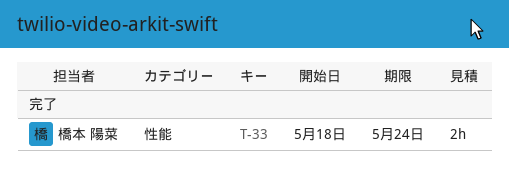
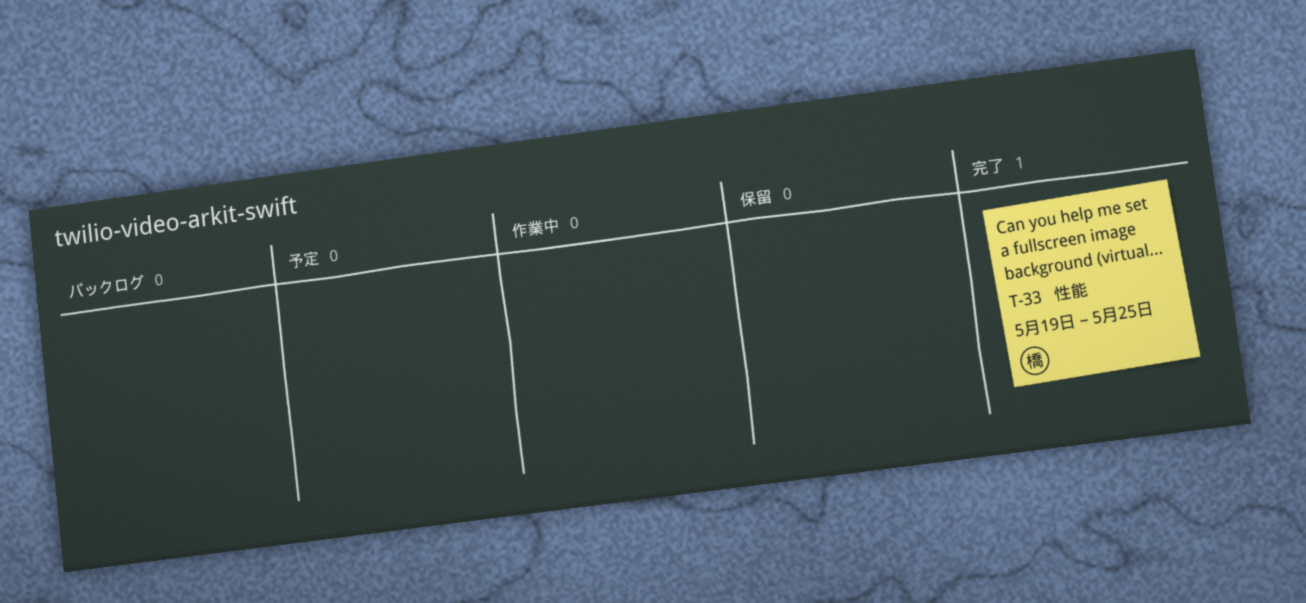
T-33, start: May 18 -> May 19
T-33, due: May 24 -> May 25

